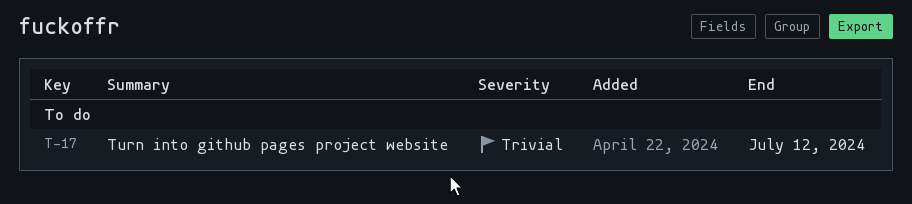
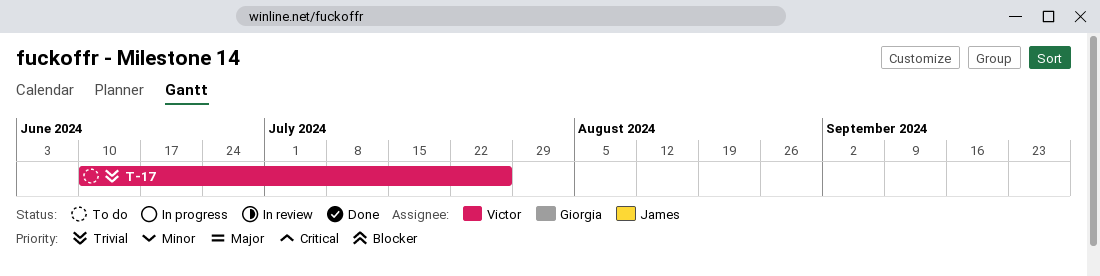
T-17, due: Jul 12 -> Jul 26

